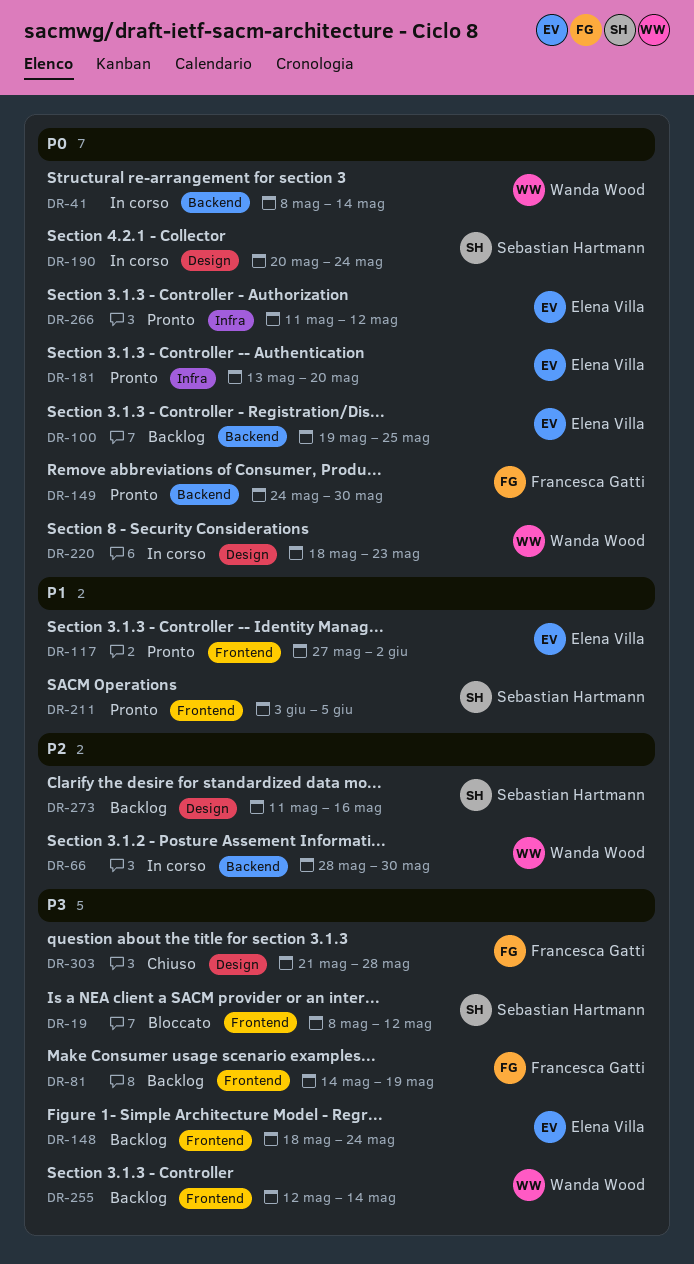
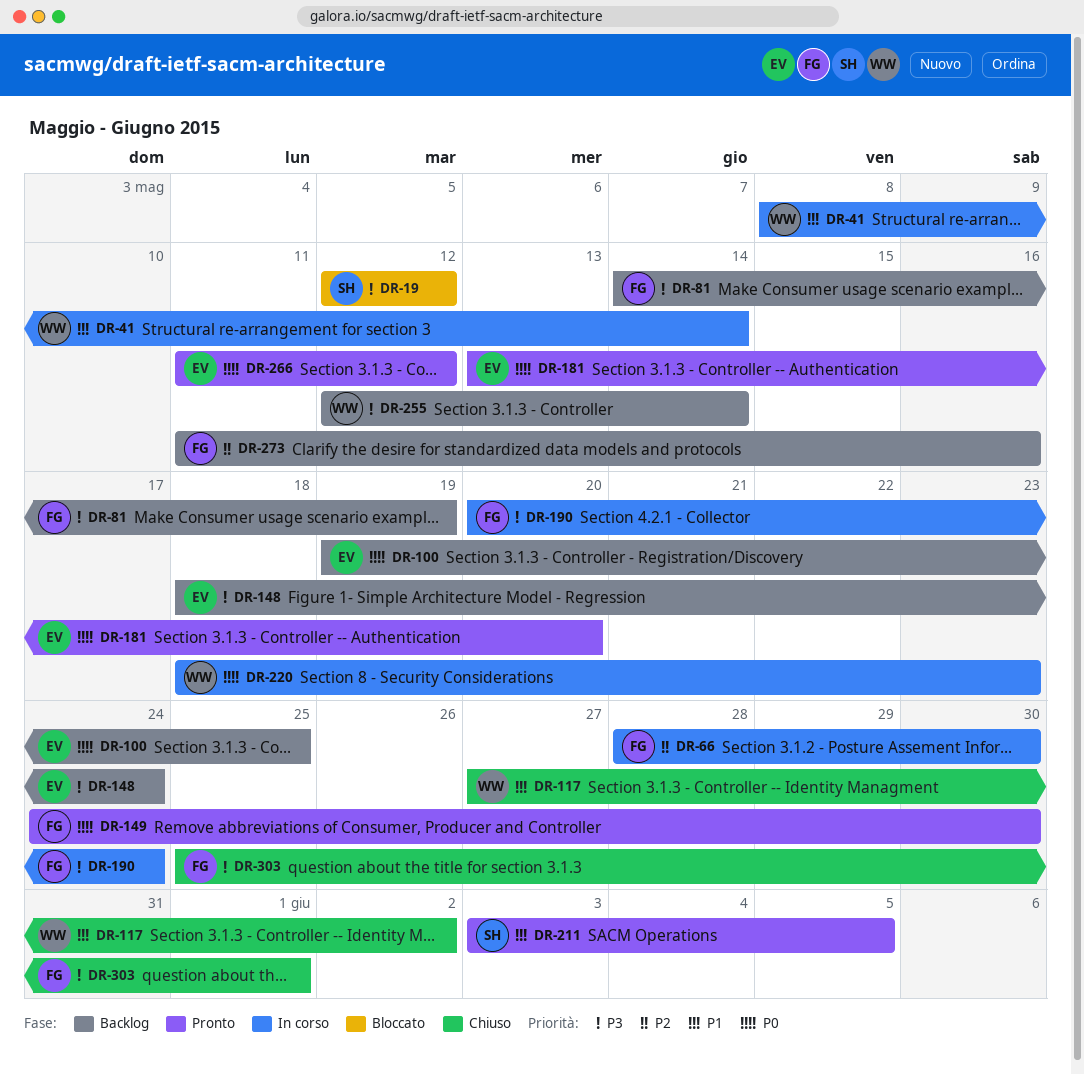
DR-19, start: May 8 -> May 12
DR-41, priority: P0 -> P1
DR-66, owner: Wanda Wood -> Francesca Gatti
DR-117, status: Pronto -> Chiuso
DR-117, owner: Elena Villa -> Wanda Wood
DR-190, owner: Sebastian Hartmann -> Francesca Gatti
DR-190, priority: P0 -> P3
DR-273, owner: Sebastian Hartmann -> Francesca Gatti
DR-303, start: May 21 -> May 25
DR-303, due: May 28 -> Jun 1

